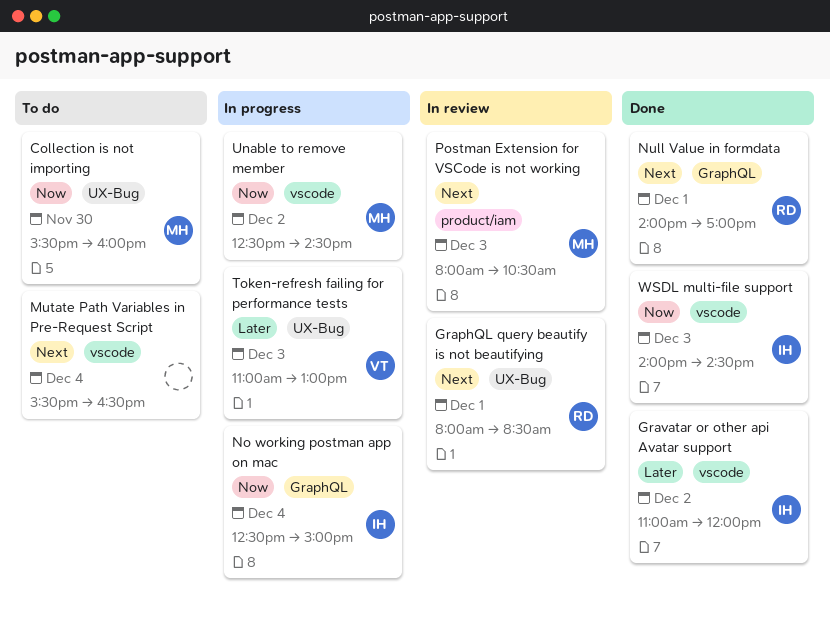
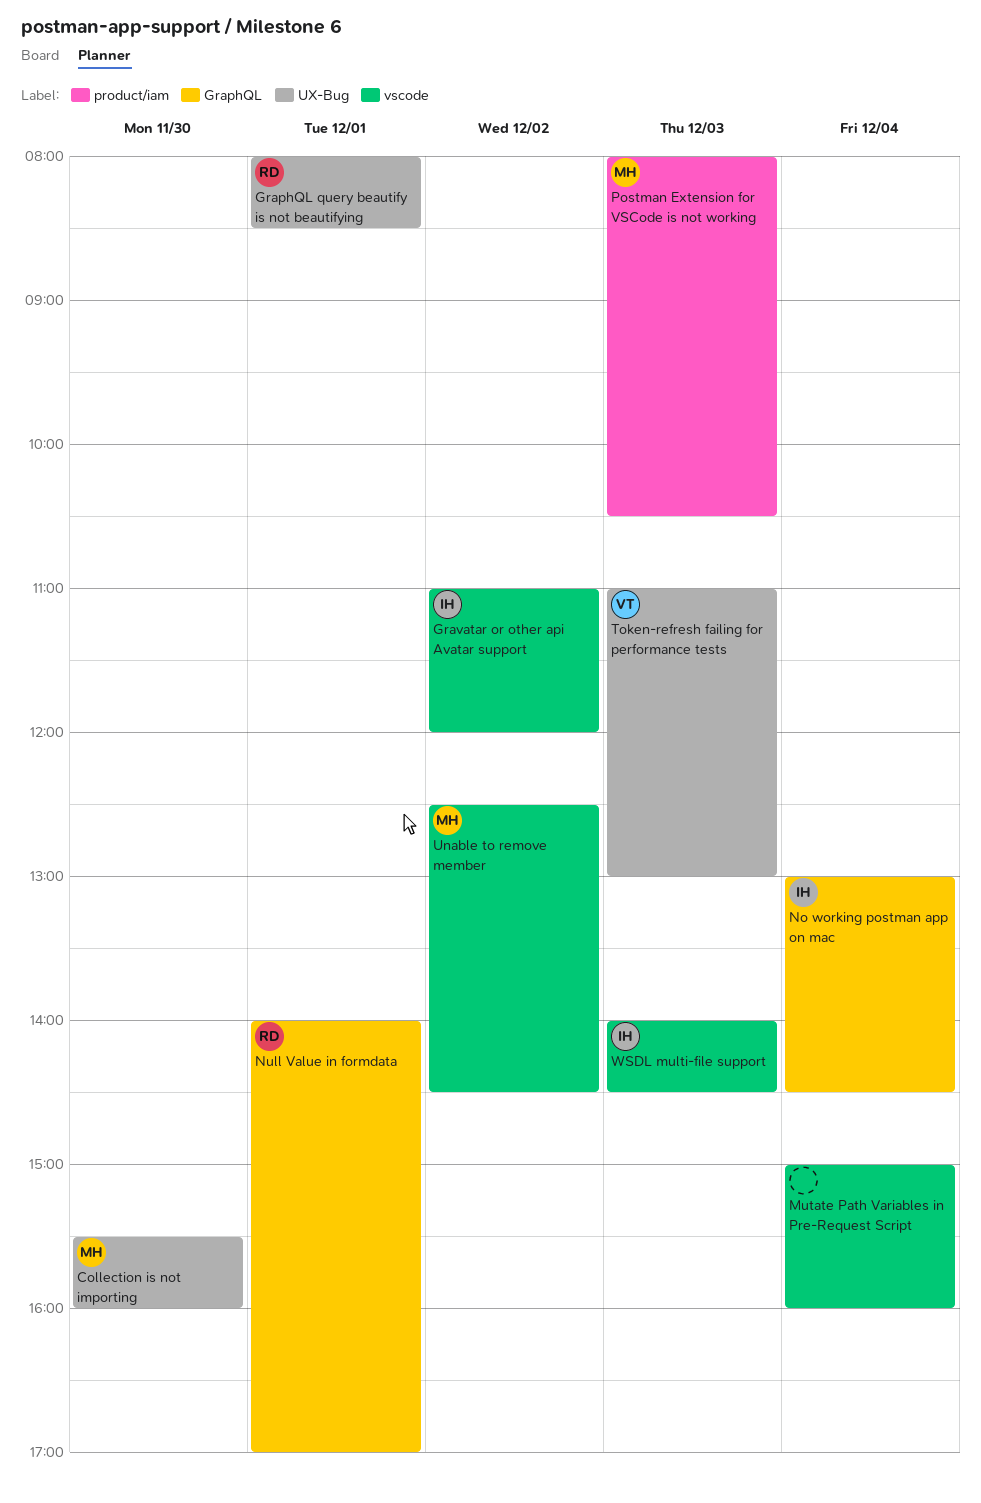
Mutate Path Variables in Pre-Request Script, begins: 15:30 -> 15:00
Mutate Path Variables in Pre-Request Script, ends: 16:30 -> 16:00
No working postman app on mac, begins: 12:30 -> 13:00
No working postman app on mac, ends: 15:00 -> 14:30

